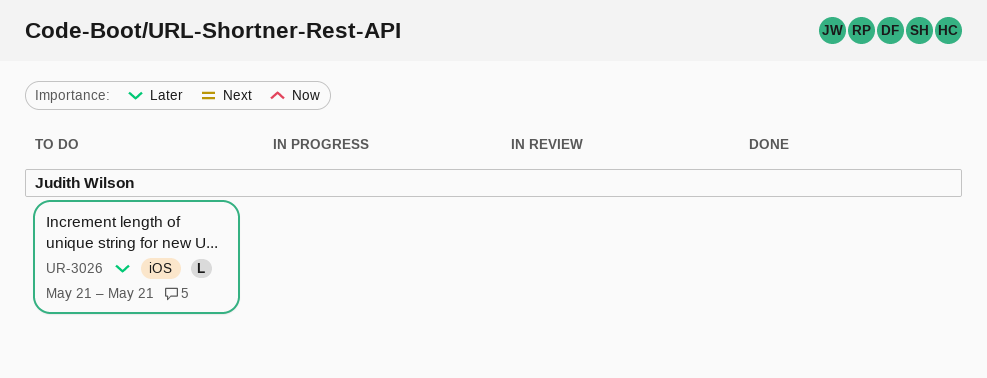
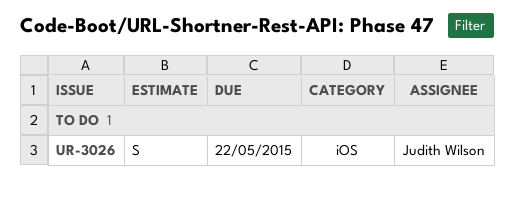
UR-3026, estimate: L -> S
UR-3026, due: May 21 -> May 22

